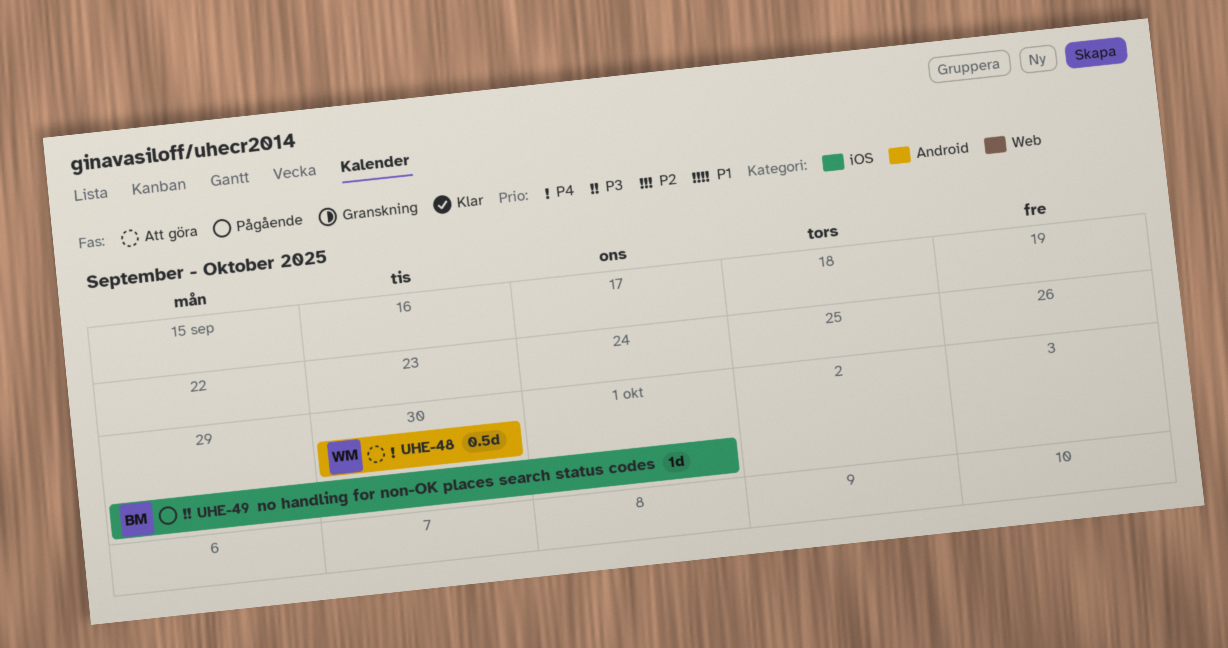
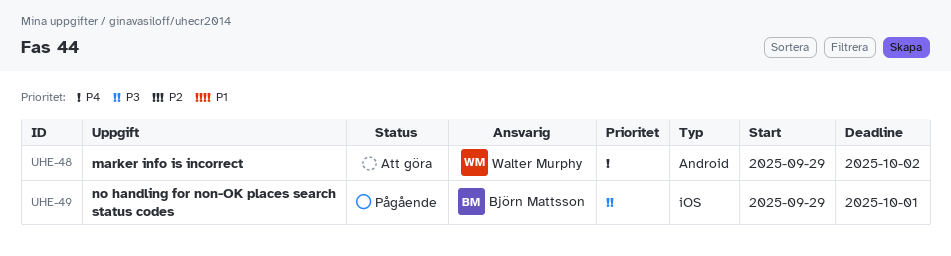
UHE-48, start: Sep 30 -> Sep 29
UHE-48, due: Sep 30 -> Oct 2

